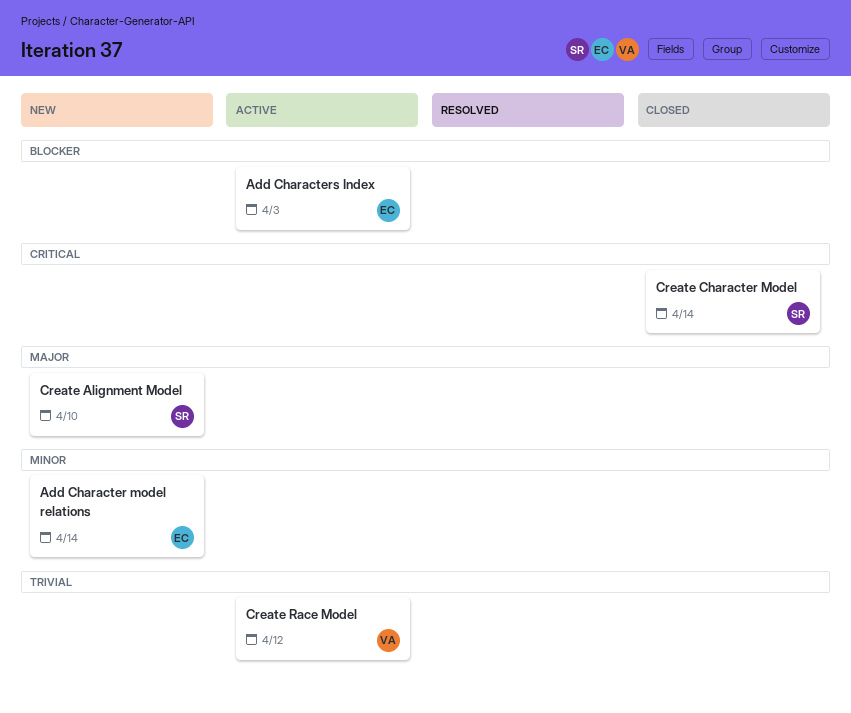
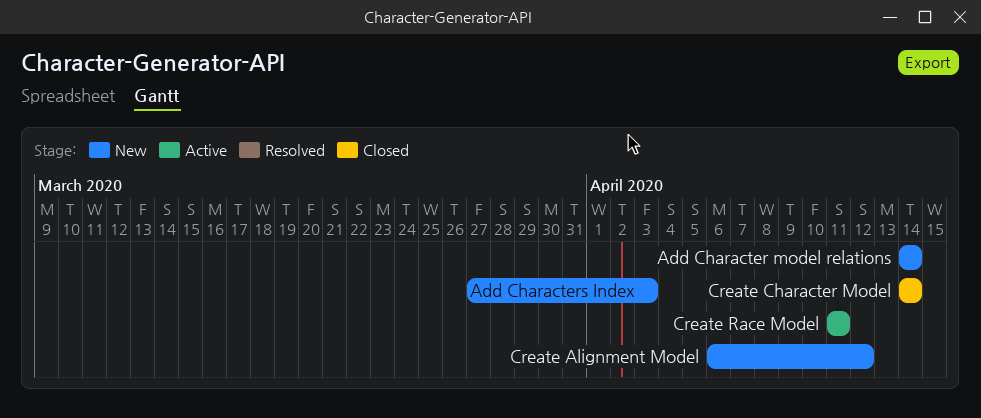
Add Characters Index, status: Active -> New
Create Alignment Model, due: Apr 10 -> Apr 12
Create Race Model, due: Apr 12 -> Apr 11

